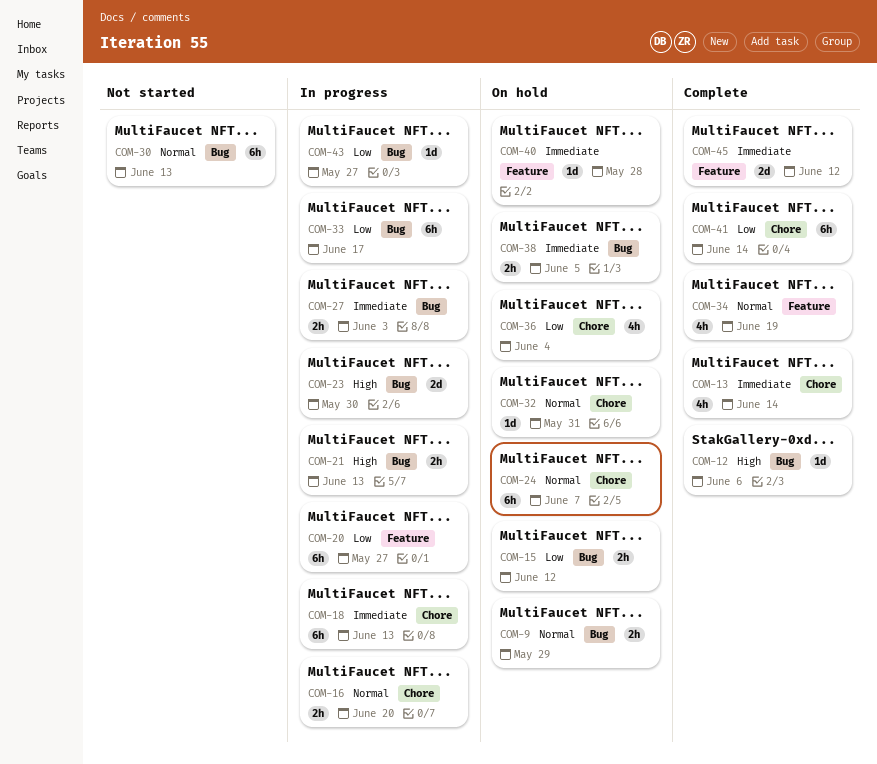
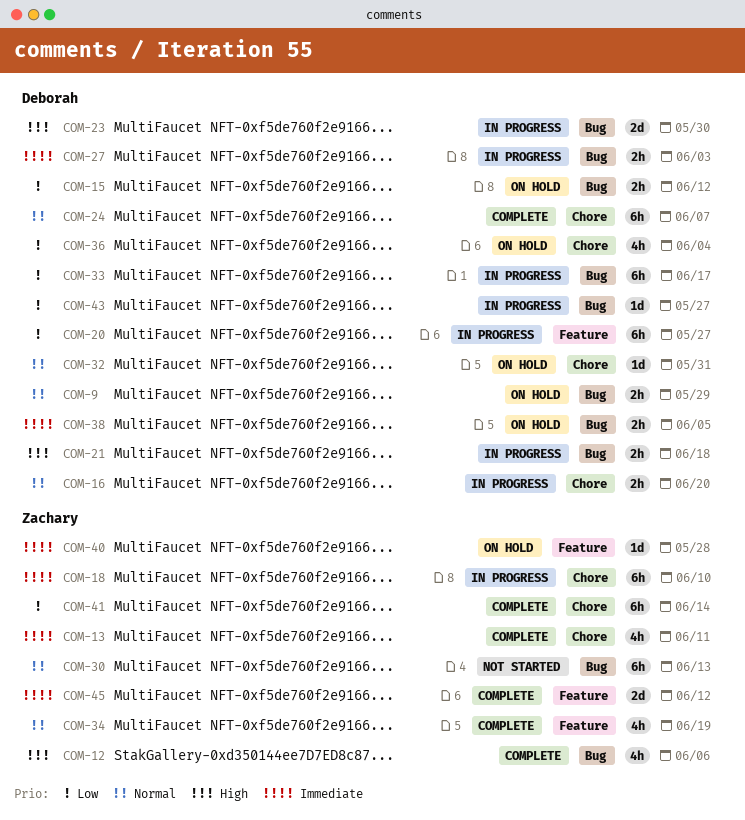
COM-12, estimate: 1d -> 4h
COM-13, due: Jun 14 -> Jun 11
COM-18, due: Jun 13 -> Jun 10
COM-21, due: Jun 13 -> Jun 18
COM-24, status: On hold -> Complete

